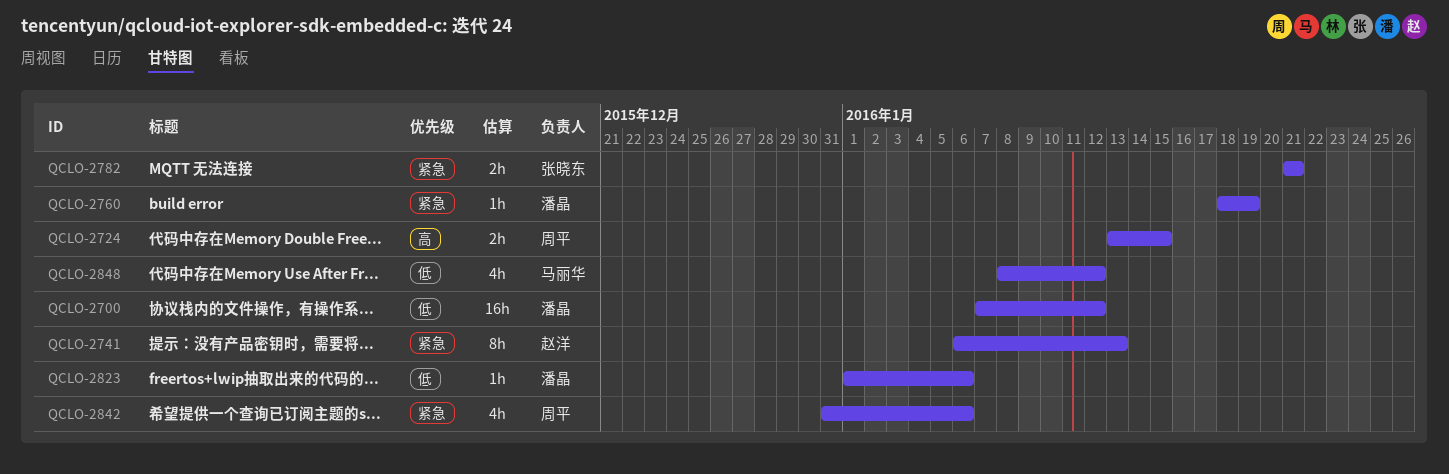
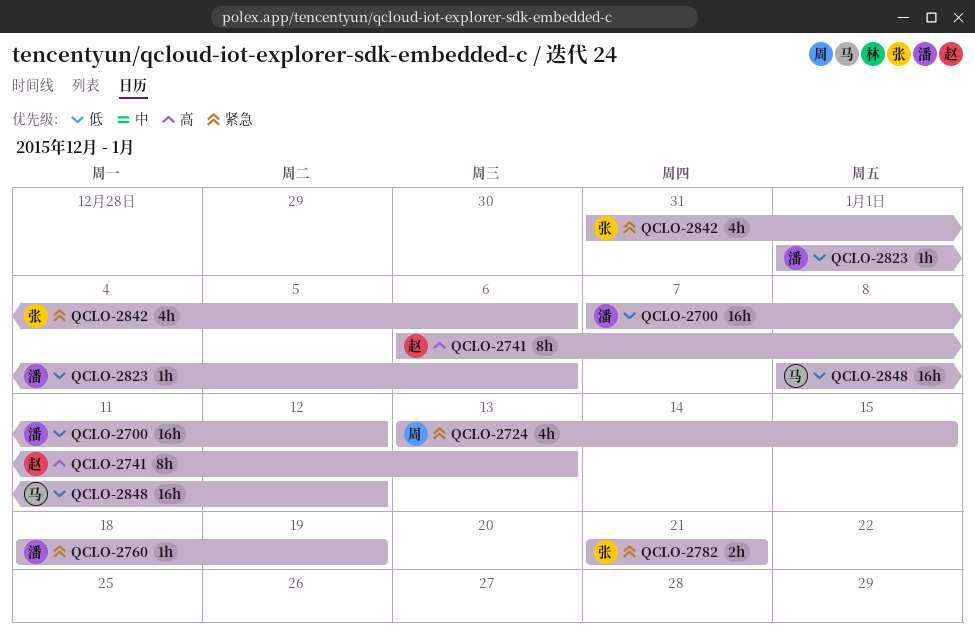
QCLO-2724, priority: 高 -> 紧急
QCLO-2724, estimate: 2h -> 4h
QCLO-2741, priority: 紧急 -> 高
QCLO-2842, owner: 周平 -> 张晓东
QCLO-2848, estimate: 4h -> 16h

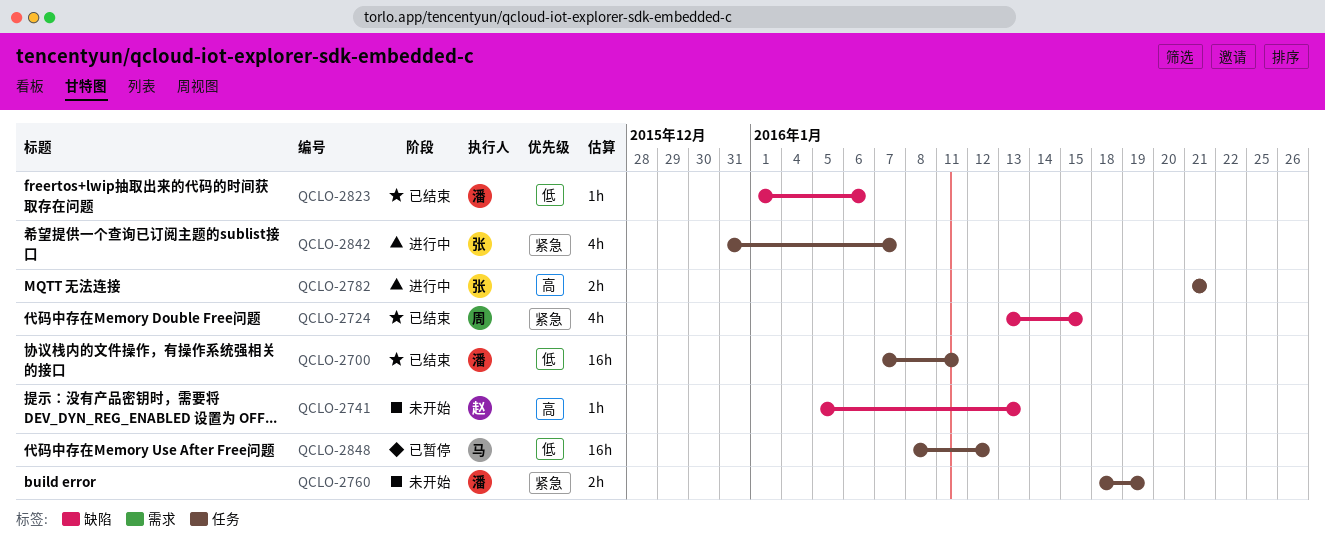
QCLO-2700, due: Jan 12 -> Jan 11
QCLO-2741, estimate: 8h -> 1h
QCLO-2741, start: Jan 6 -> Jan 5
QCLO-2760, estimate: 1h -> 2h
QCLO-2782, priority: 紧急 -> 高
QCLO-2842, due: Jan 6 -> Jan 7

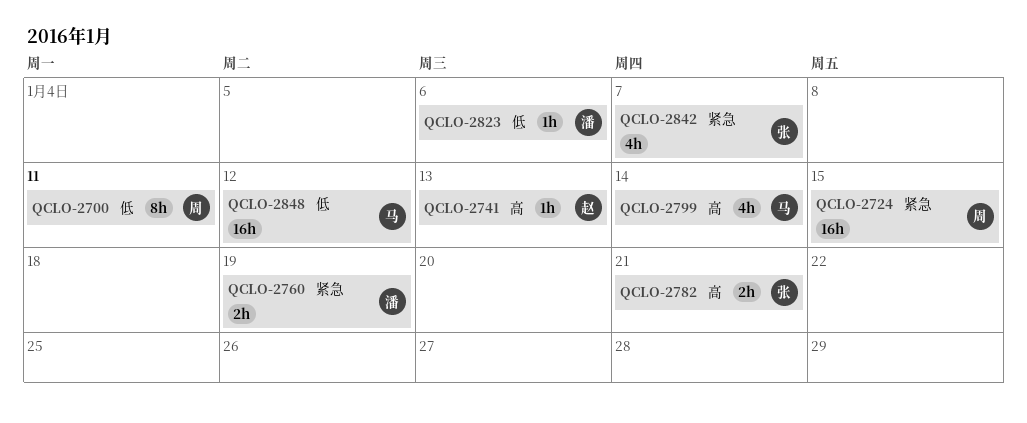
QCLO-2700, owner: 潘 -> 周
QCLO-2700, estimate: 16h -> 8h
QCLO-2724, estimate: 4h -> 16h
QCLO-2799: none -> present

